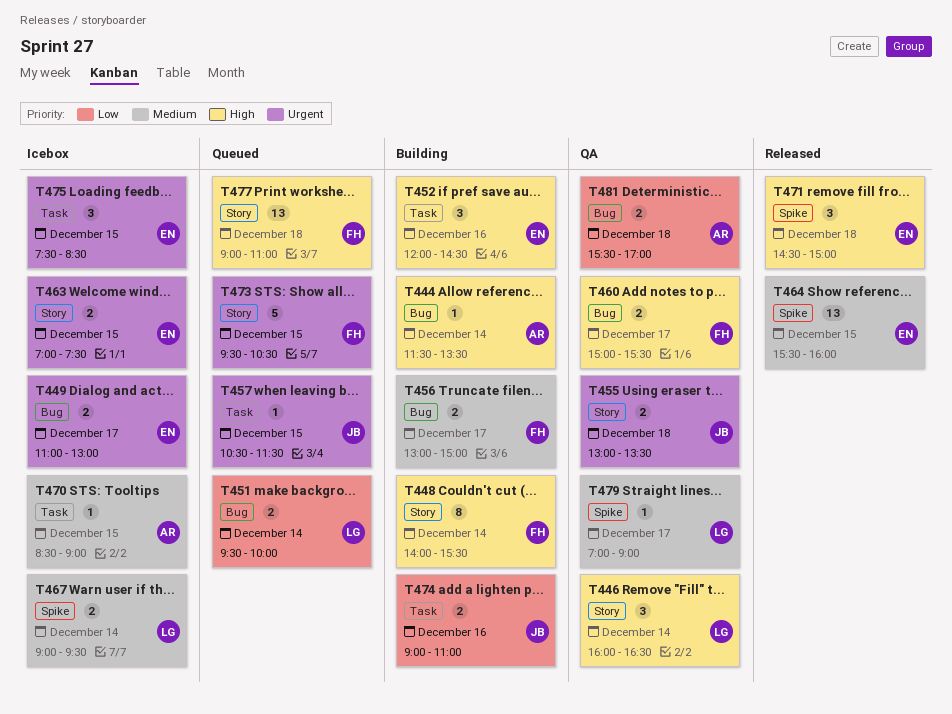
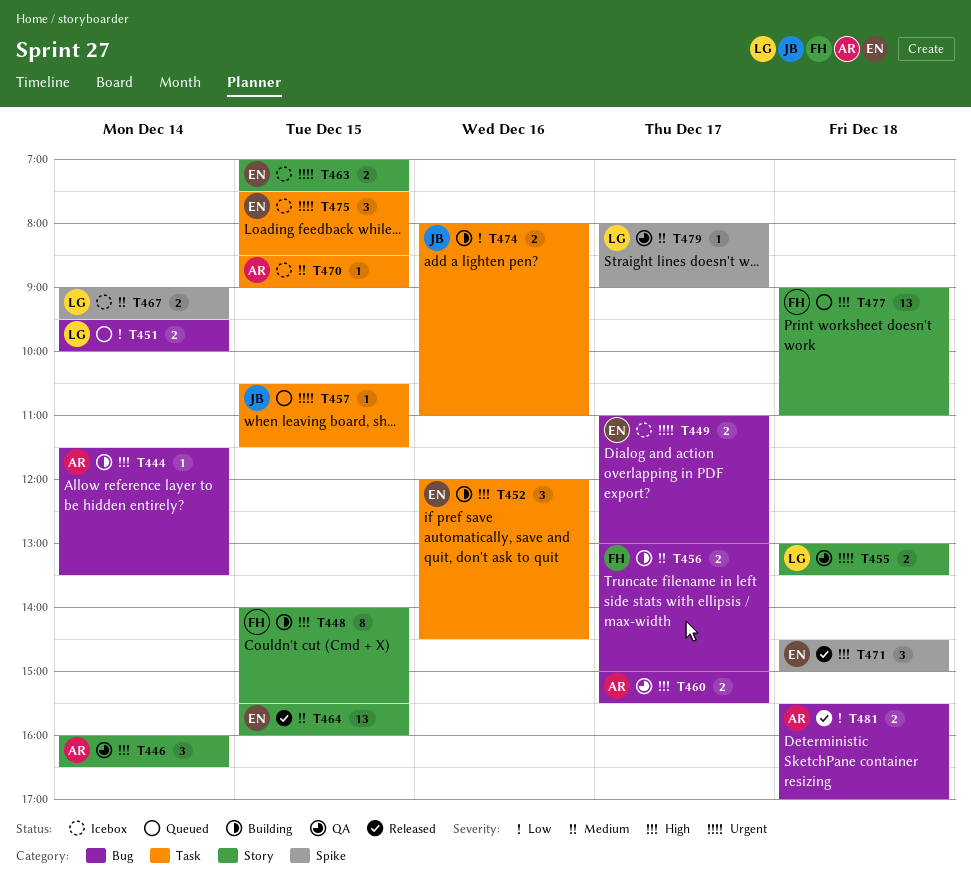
T446, owner: LG -> AR
T448, day: Dec 14 -> Dec 15
T455, owner: JB -> LG
T460, owner: FH -> AR
T464, label: Spike -> Story
T473: present -> none
T474, begins: 09:00 -> 08:00
T479, begins: 07:00 -> 08:00
T481, status: QA -> Released

